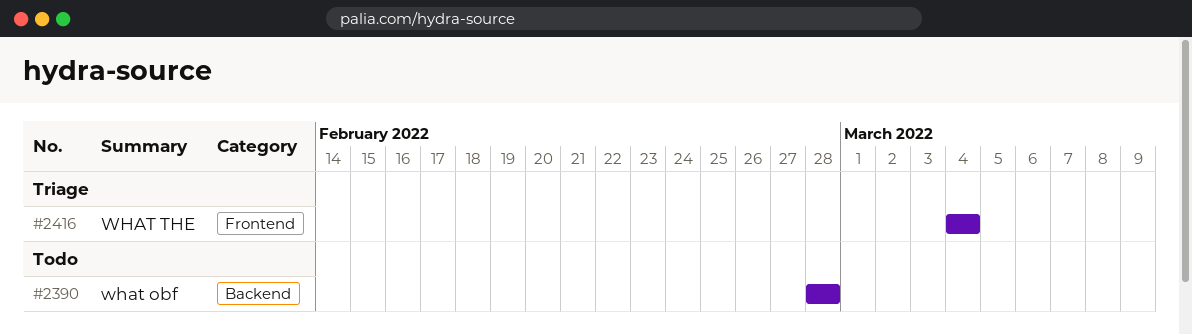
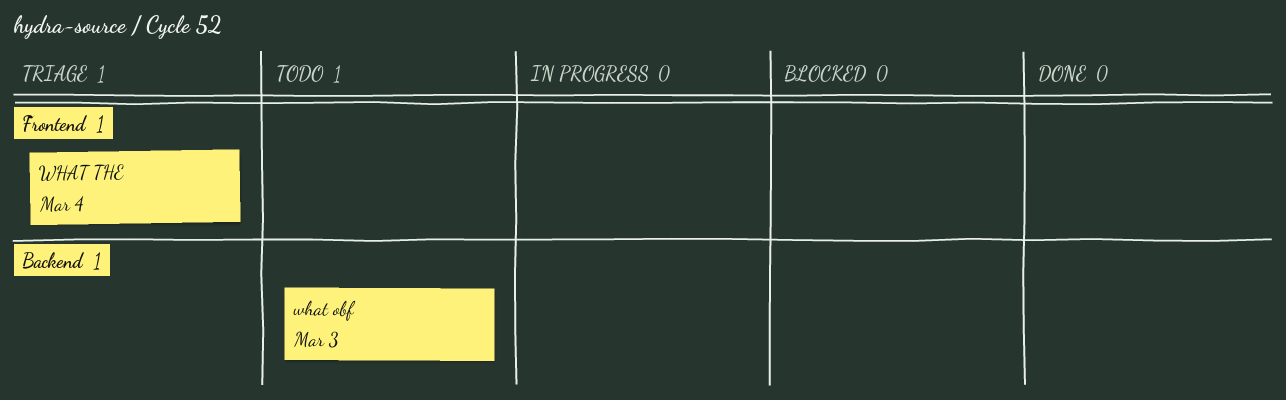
what obf, due: Feb 28 -> Mar 3

